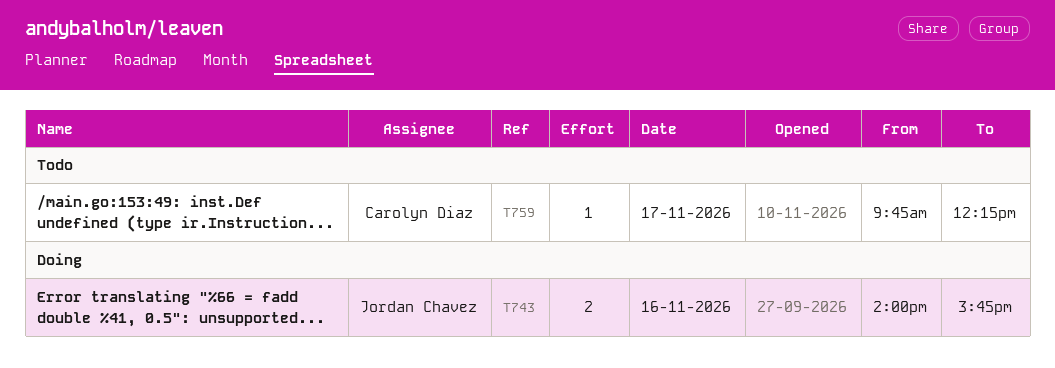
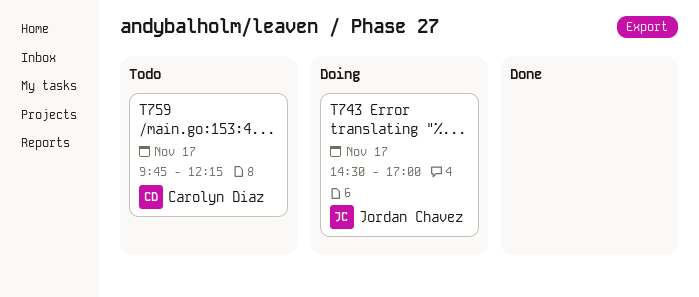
T743, day: Nov 16 -> Nov 17
T743, begins: 14:00 -> 14:30
T743, ends: 15:45 -> 17:00

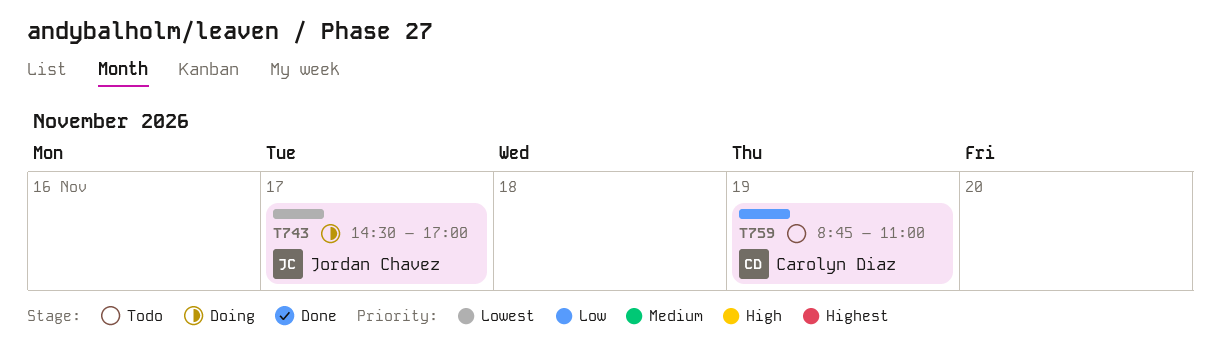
T759, day: Nov 17 -> Nov 19
T759, begins: 09:45 -> 08:45
T759, ends: 12:15 -> 11:00

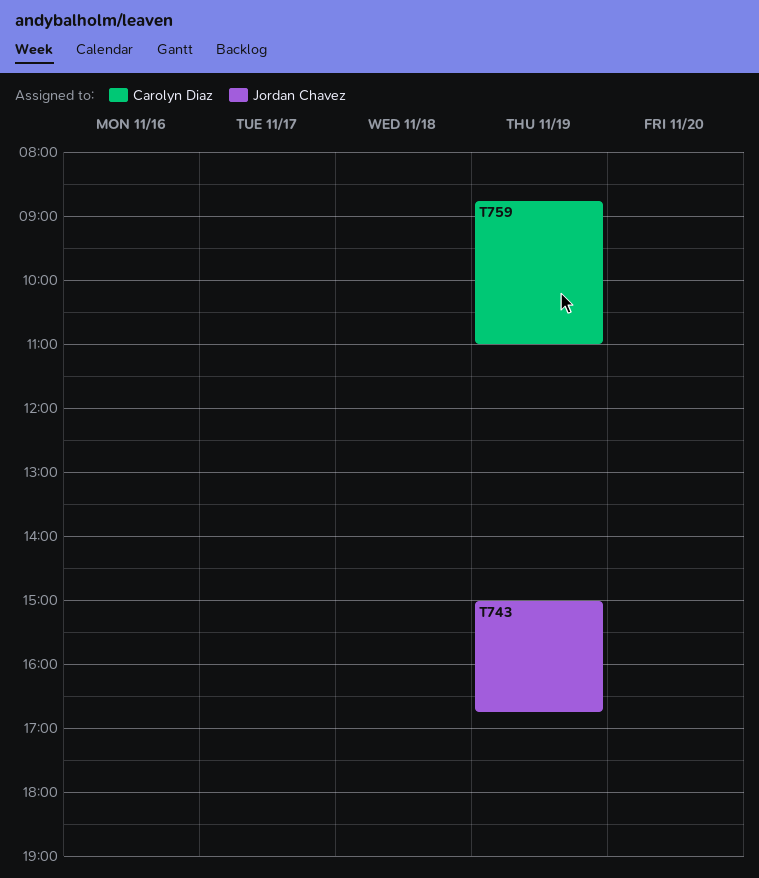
T743, day: Nov 17 -> Nov 19
T743, begins: 14:30 -> 15:00
T743, ends: 17:00 -> 16:45

